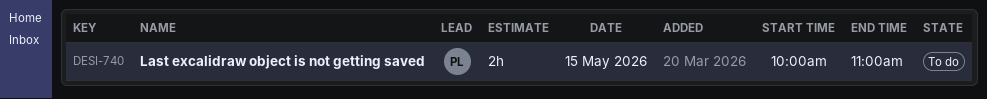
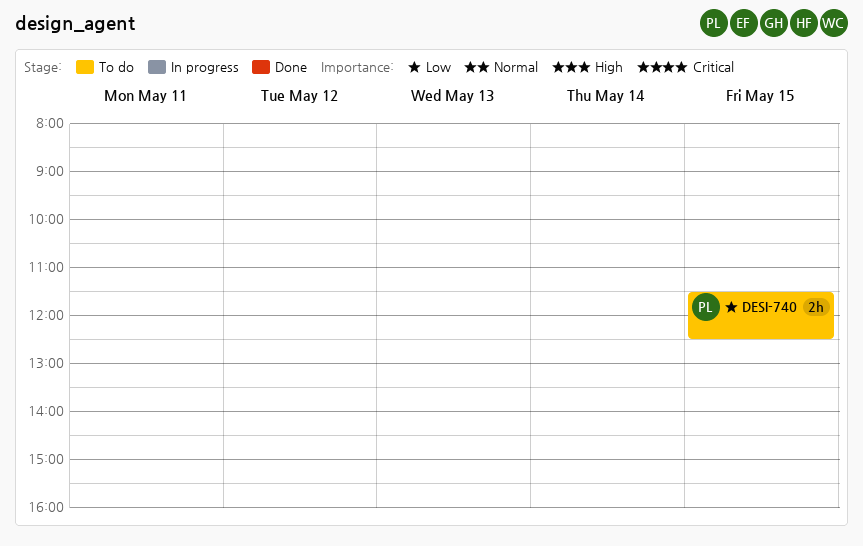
DESI-740, begins: 10:00 -> 11:30
DESI-740, ends: 11:00 -> 12:30

